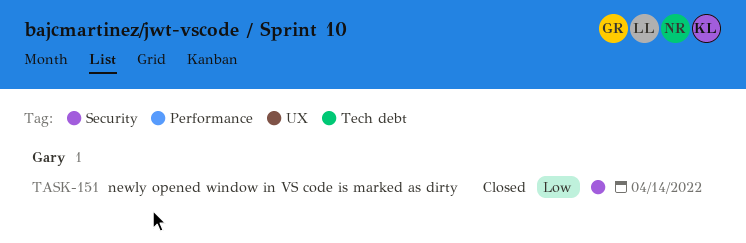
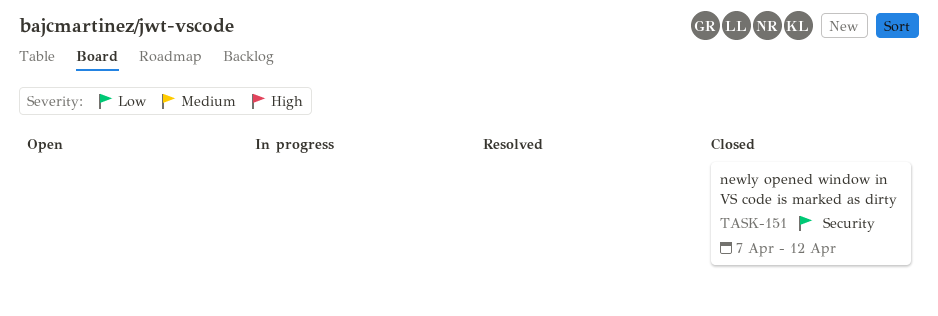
TASK-151, due: Apr 14 -> Apr 12

